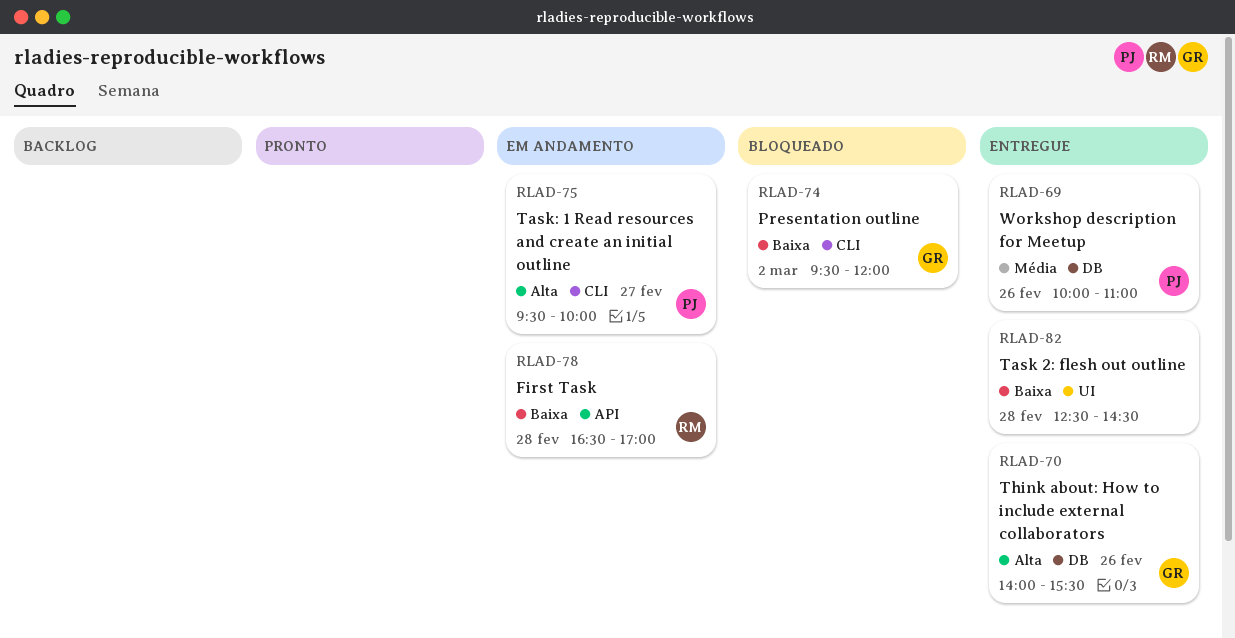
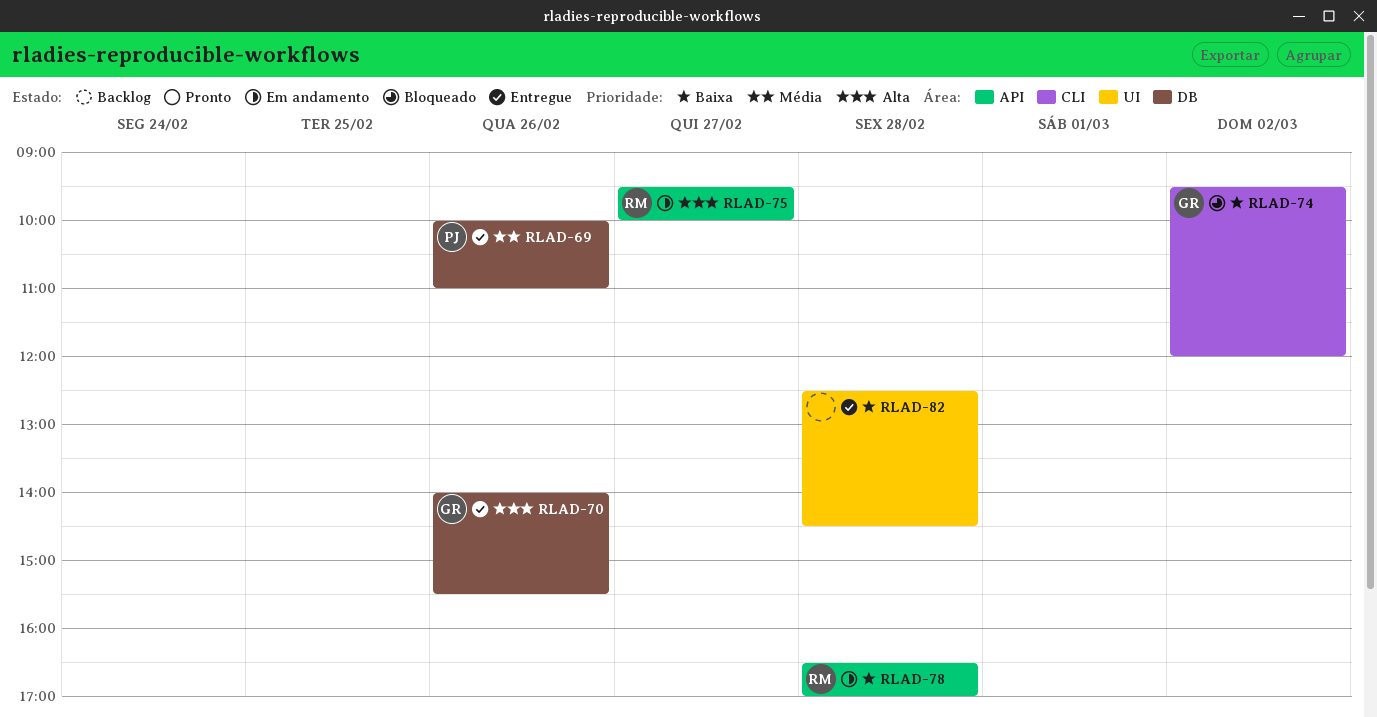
RLAD-75, owner: PJ -> RM
RLAD-75, label: CLI -> API

